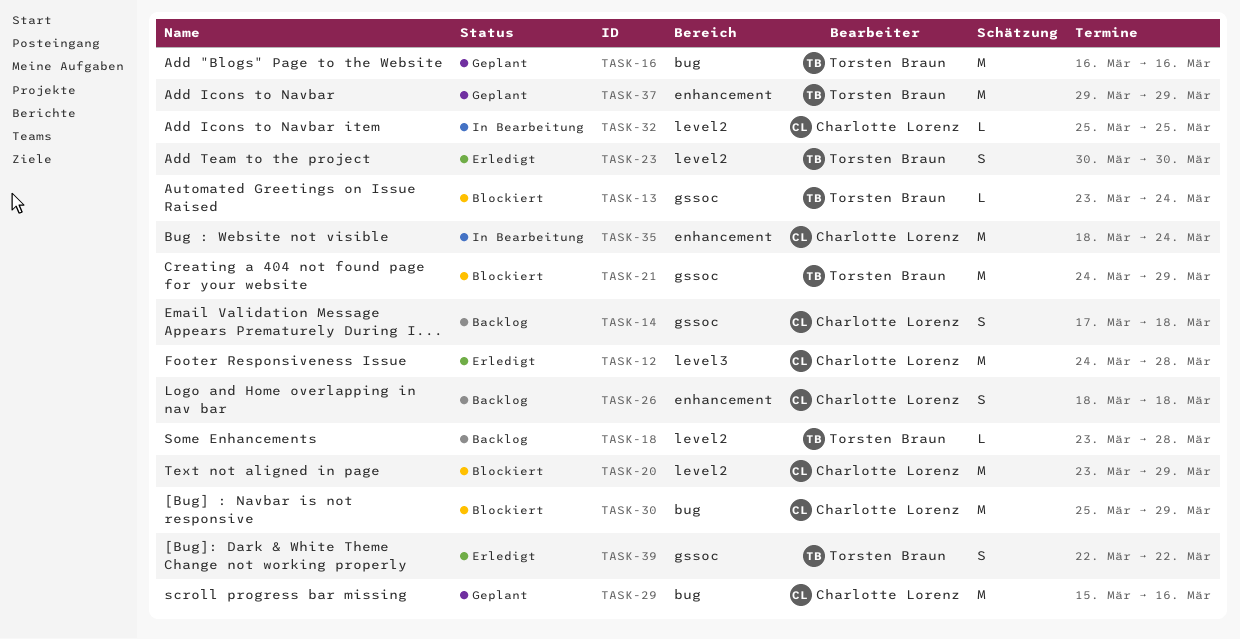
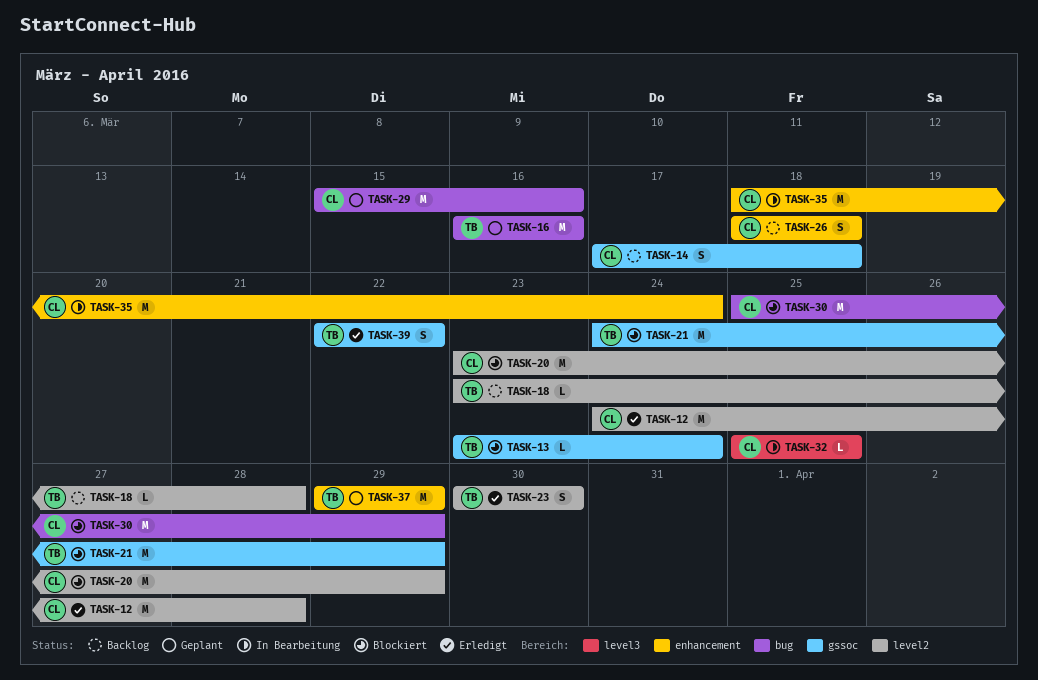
TASK-12, label: level3 -> level2
TASK-32, label: level2 -> level3

